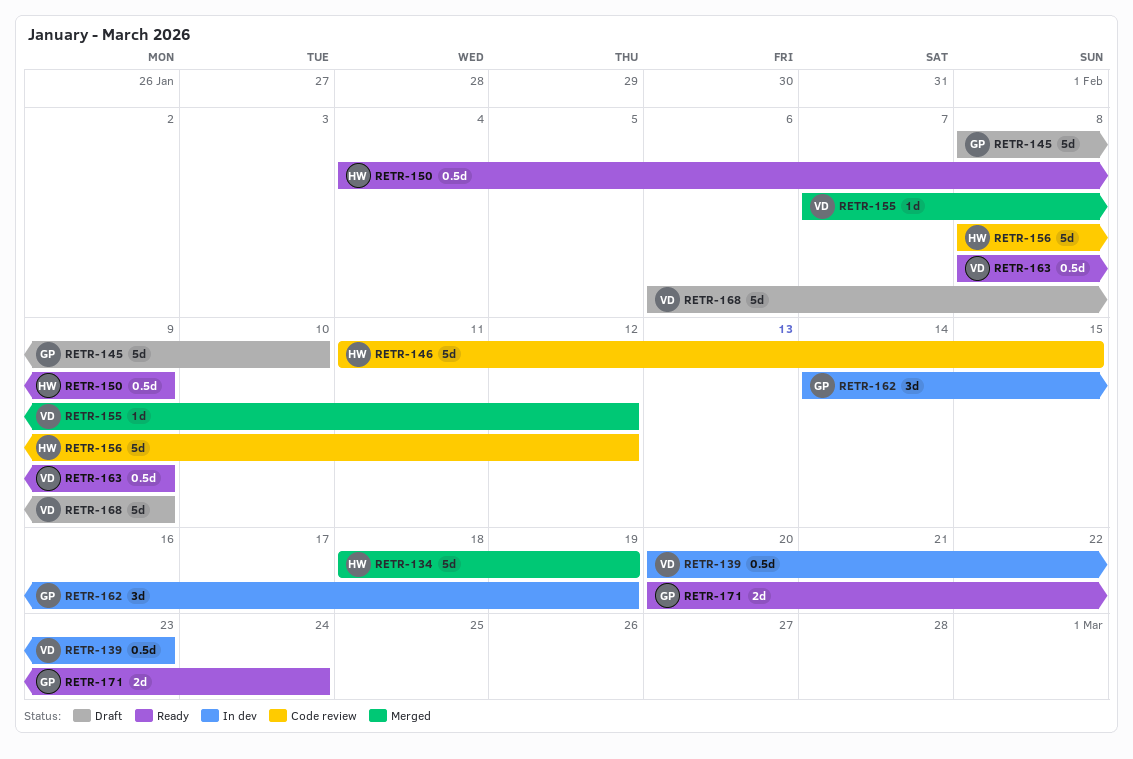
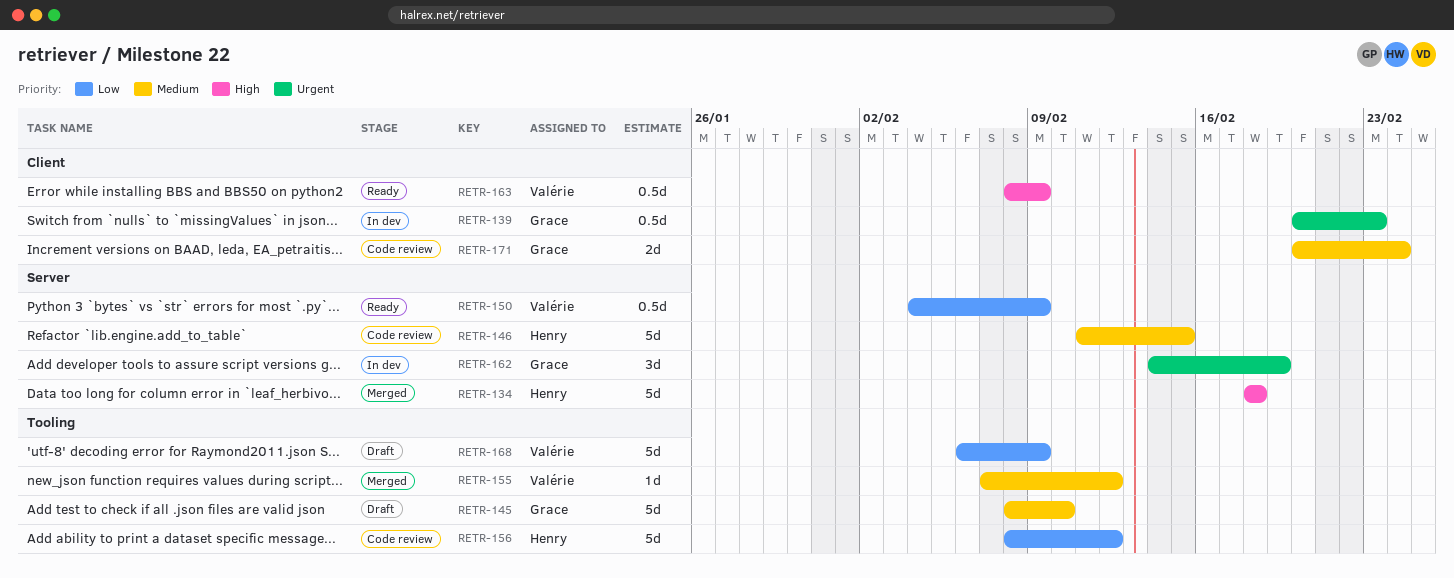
RETR-134, due: Feb 19 -> Feb 18
RETR-139, owner: Valérie -> Grace
RETR-150, owner: Henry -> Valérie
RETR-171, status: Ready -> Code review

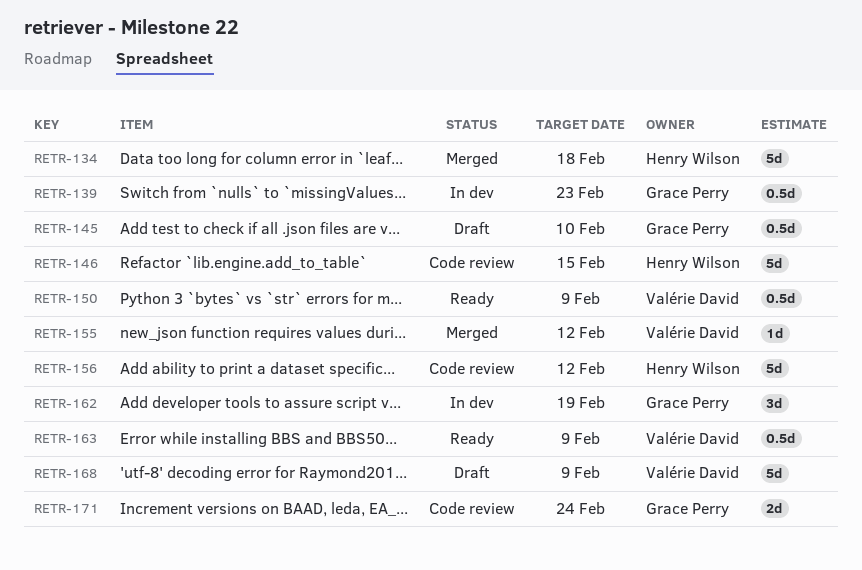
RETR-145, estimate: 5d -> 0.5d

